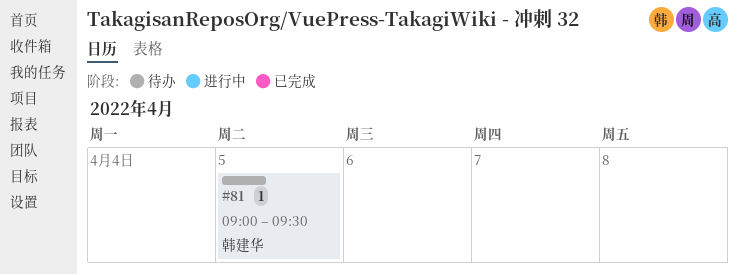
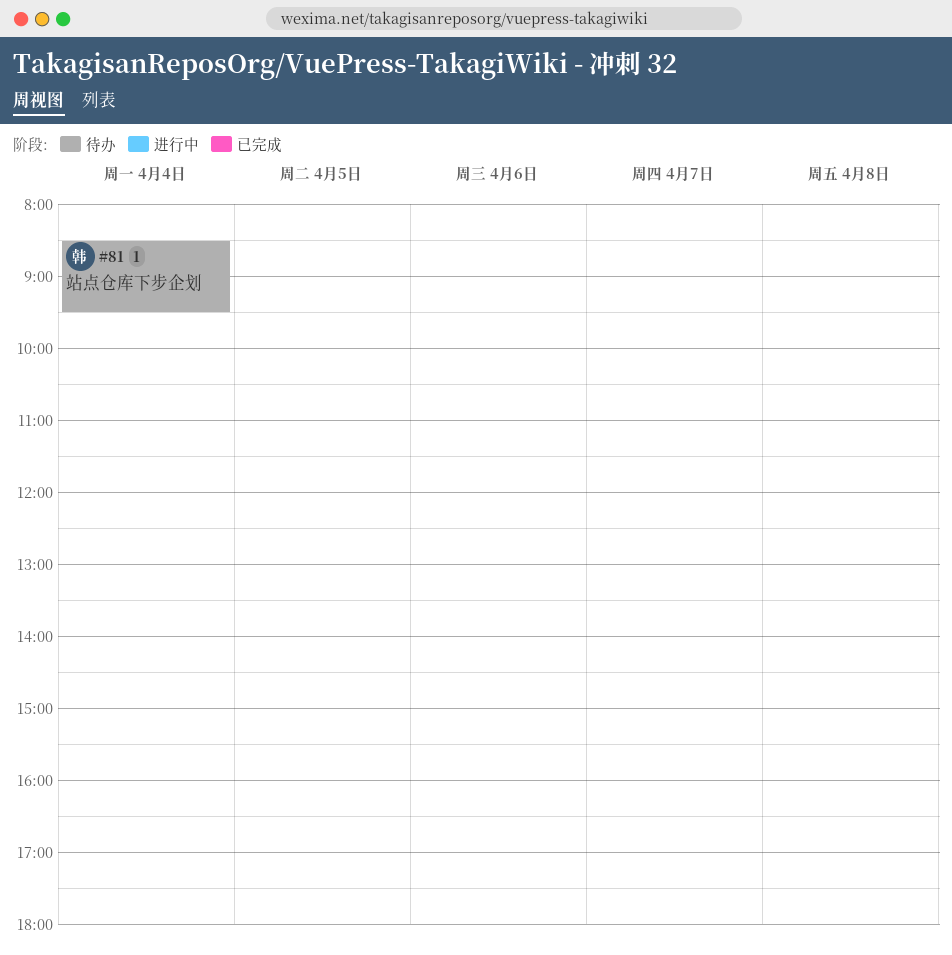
#81, day: Apr 5 -> Apr 4
#81, begins: 09:00 -> 08:30

